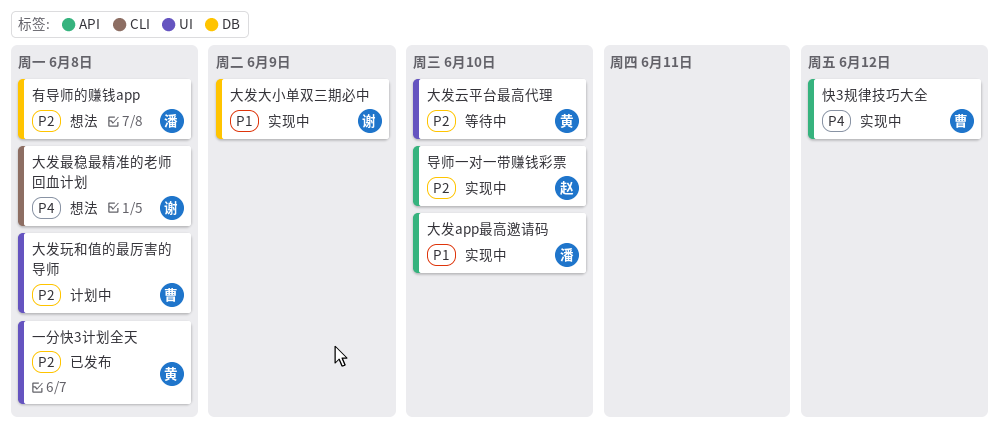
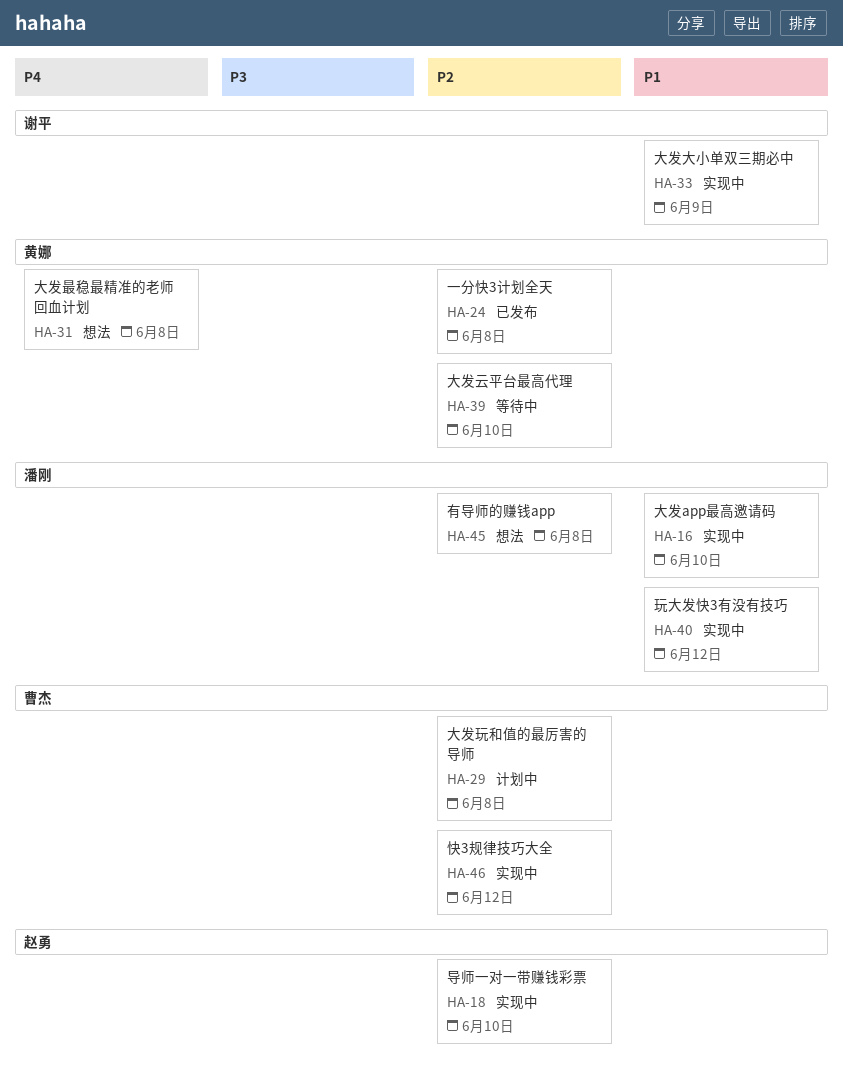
大发最稳最精准的老师回血计划, owner: 谢平 -> 黄娜
快3规律技巧大全, priority: P4 -> P2
玩大发快3有没有技巧: none -> present

